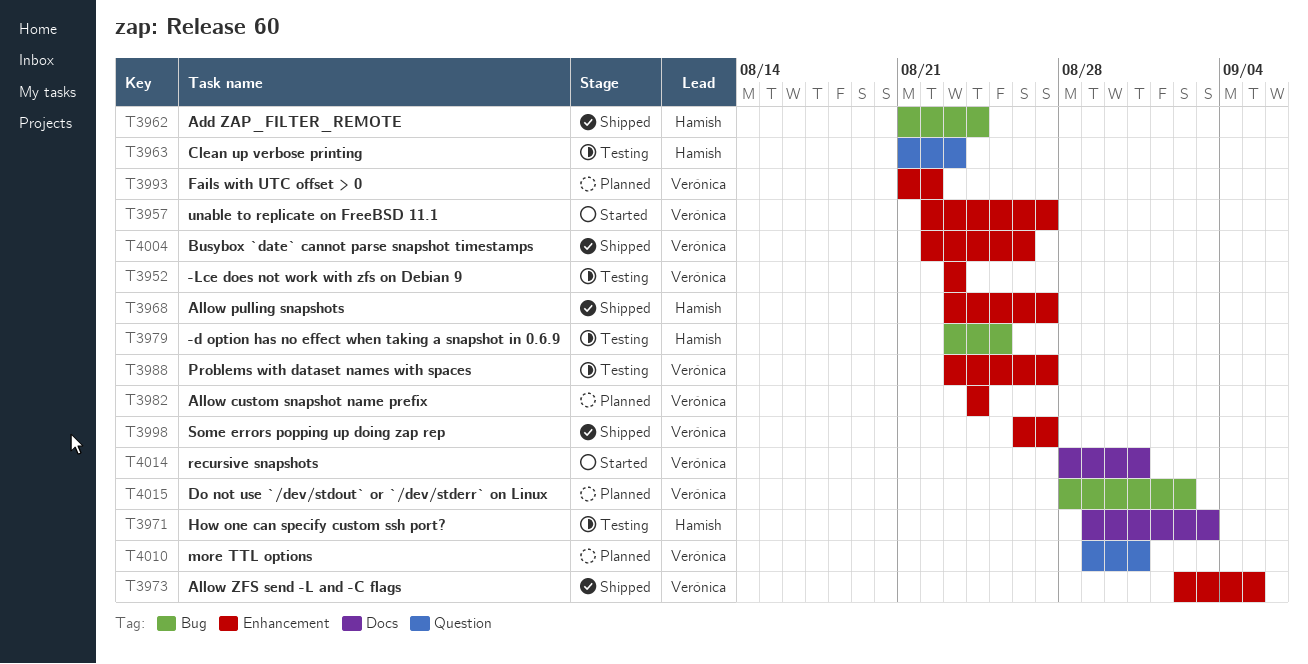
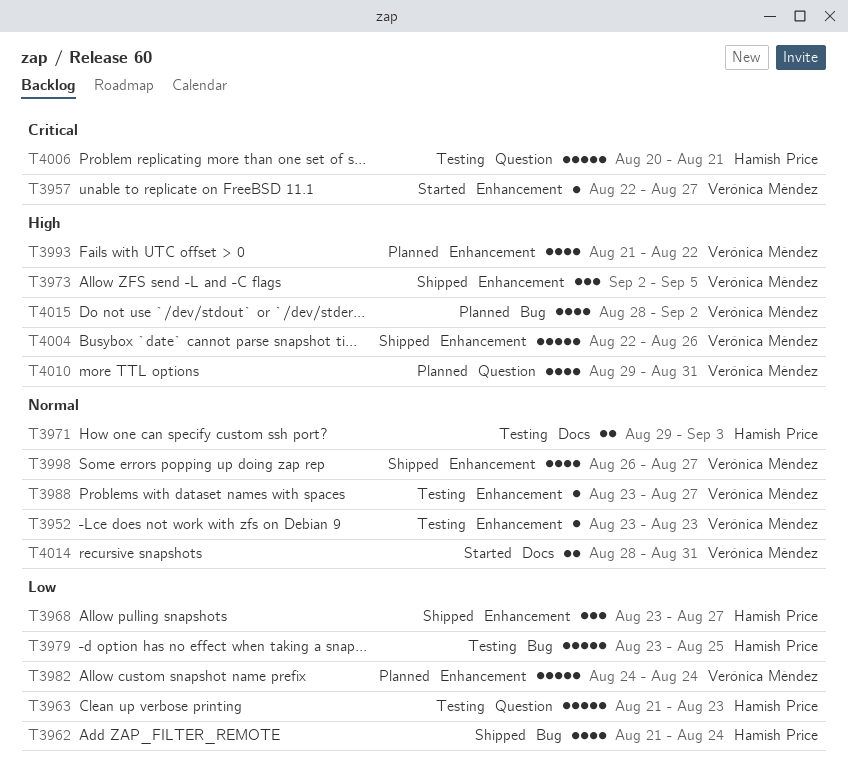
T4006: none -> present

